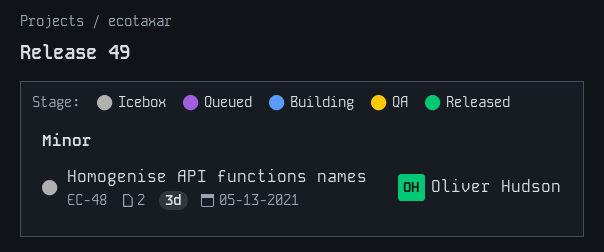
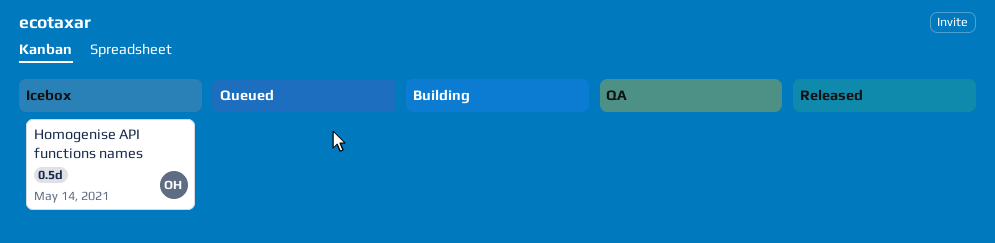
Homogenise API functions names, estimate: 3d -> 0.5d
Homogenise API functions names, due: May 13 -> May 14

